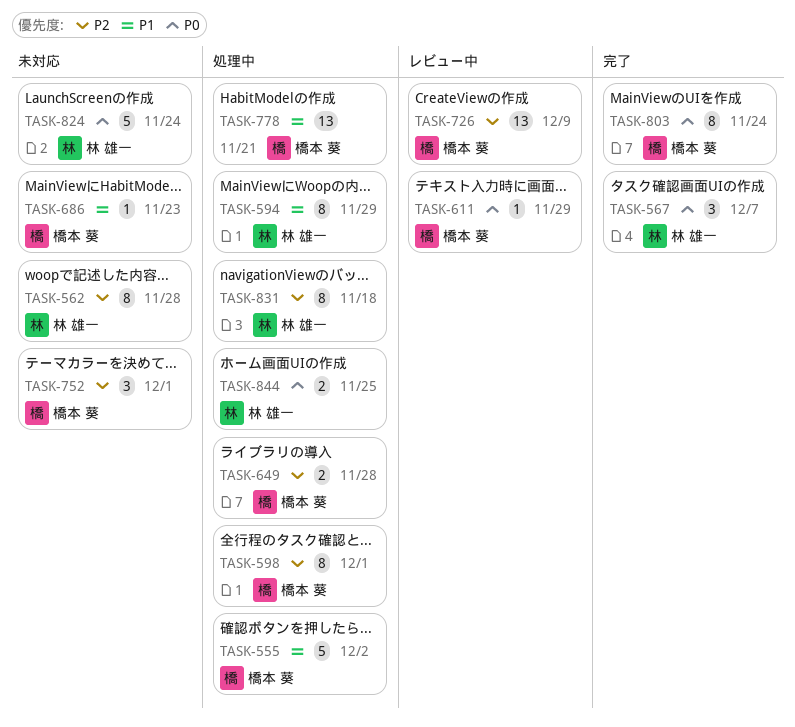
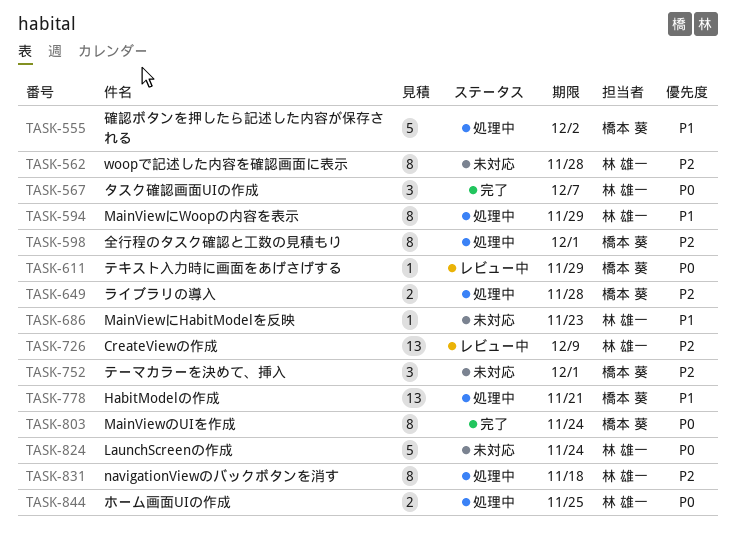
TASK-686, owner: 橋本 葵 -> 林 雄一
TASK-726, owner: 橋本 葵 -> 林 雄一

